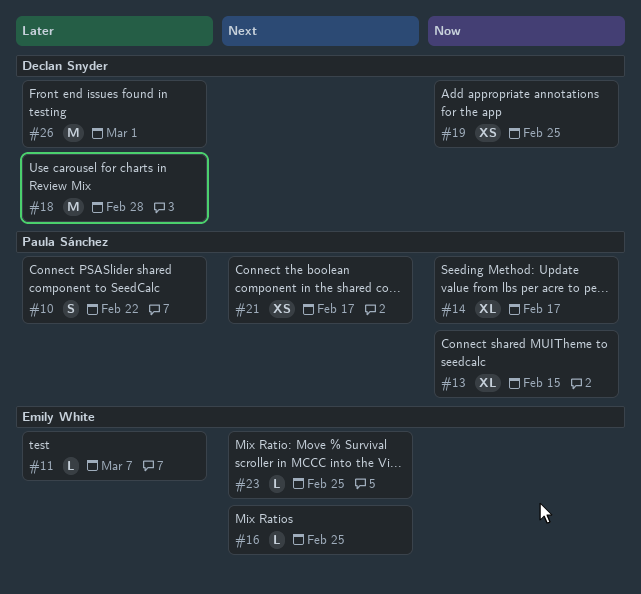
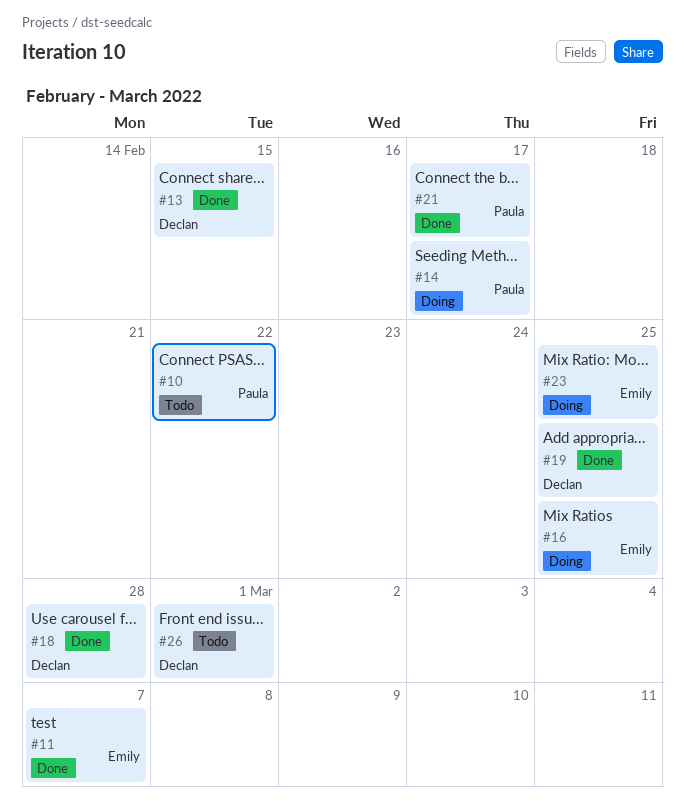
#13, owner: Paula Sánchez -> Declan Snyder

